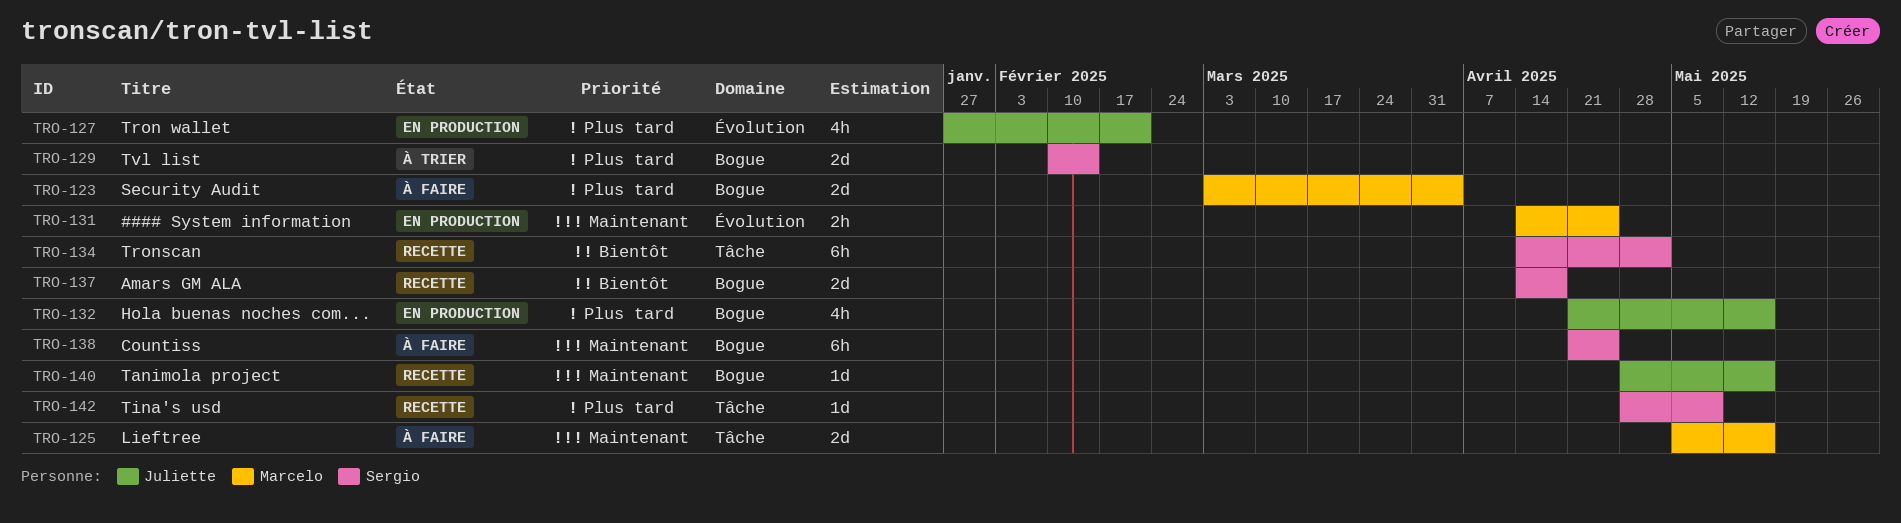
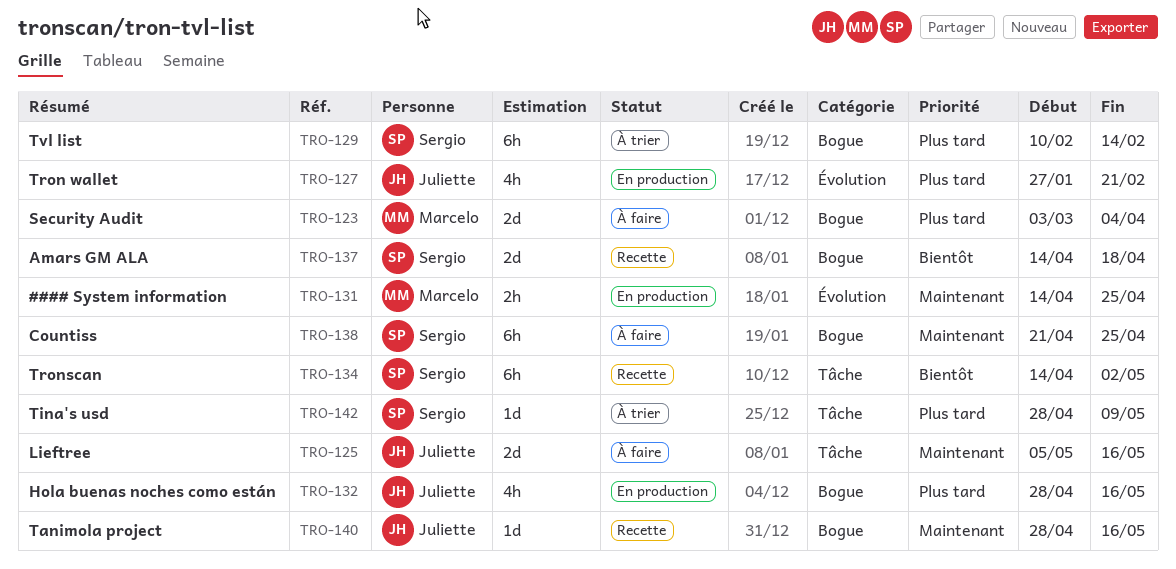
TRO-125, owner: Marcelo -> Juliette
TRO-129, estimate: 2d -> 6h
TRO-132, start: Apr 21 -> Apr 28
TRO-142, status: Recette -> À trier

